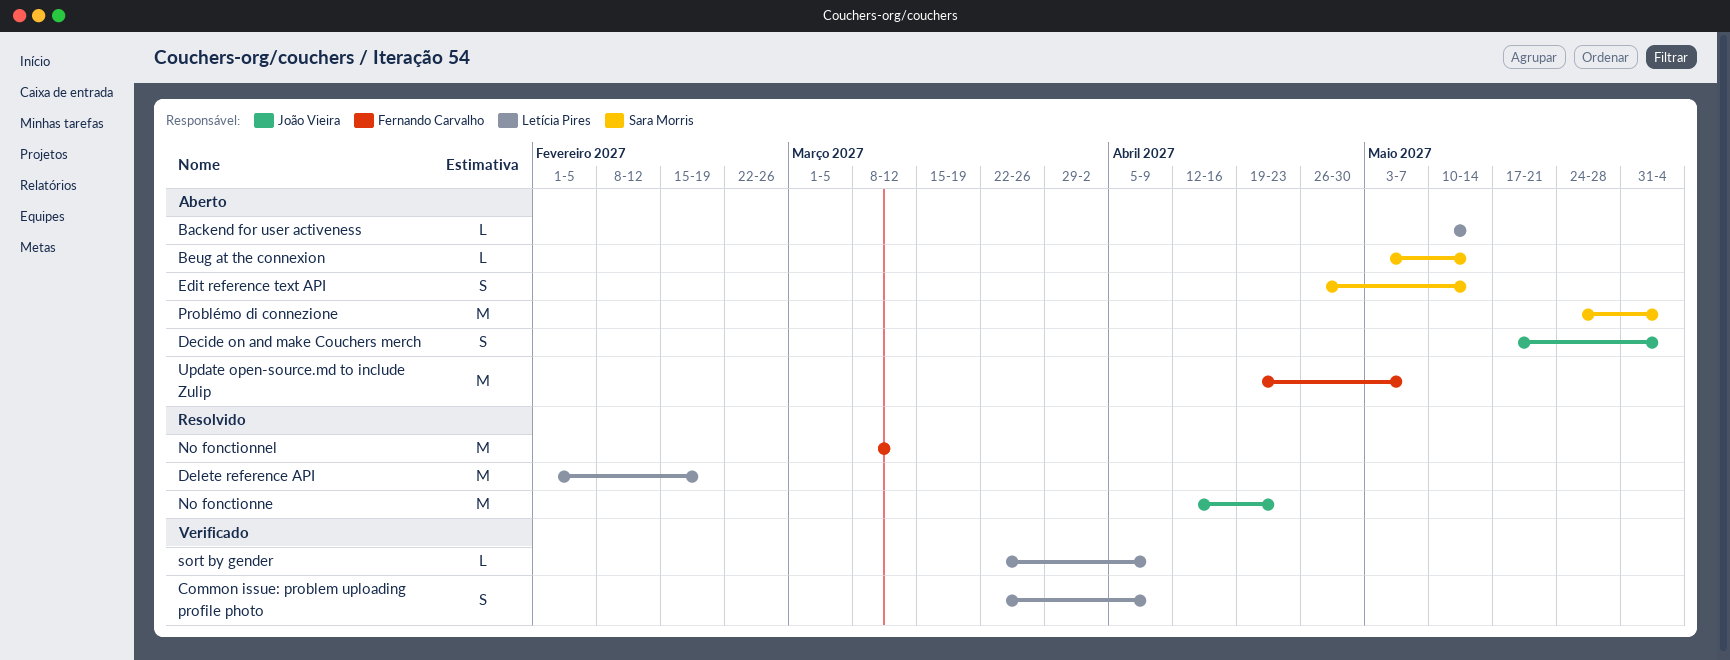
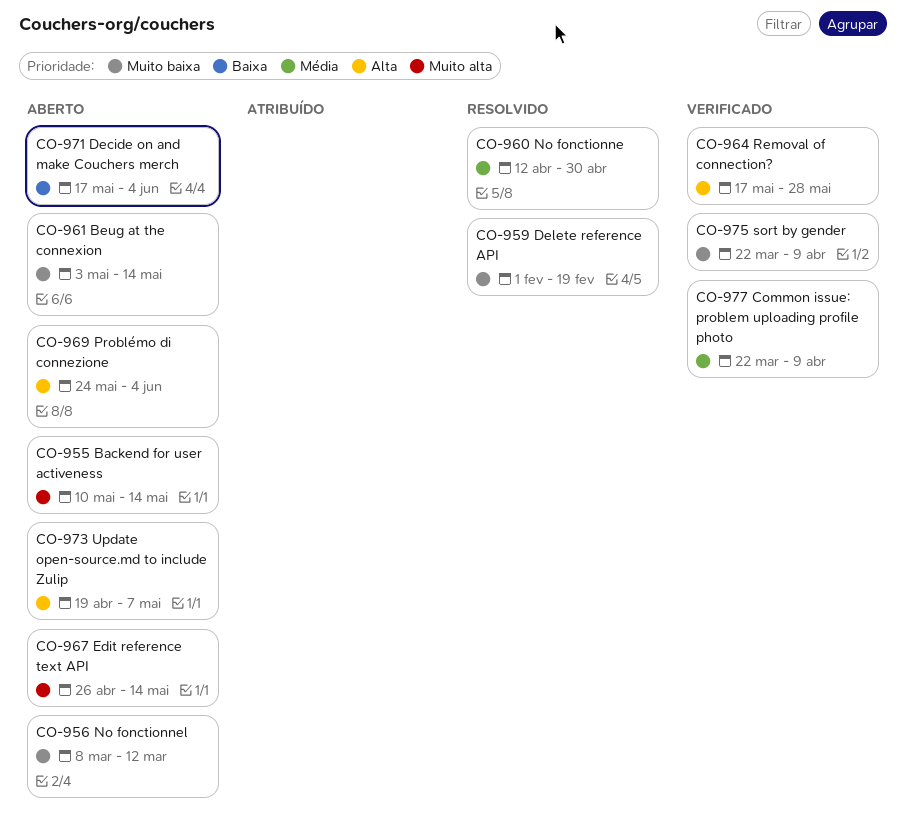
No fonctionne, due: Apr 23 -> Apr 30
No fonctionnel, status: Resolvido -> Aberto
Removal of connection?: none -> present

